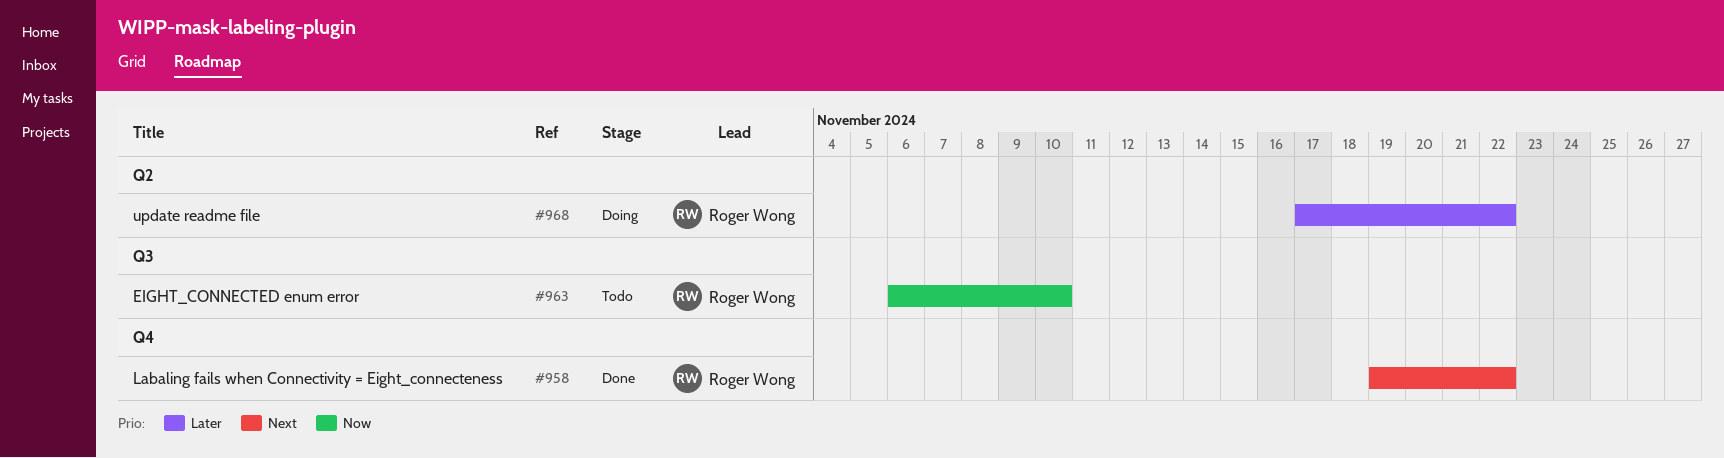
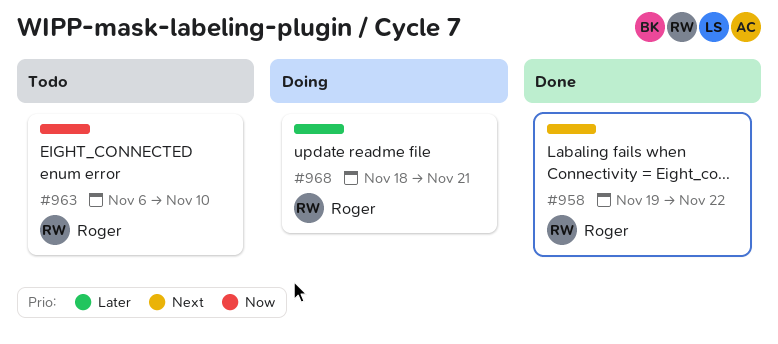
#968, start: Nov 17 -> Nov 18
#968, due: Nov 22 -> Nov 21

